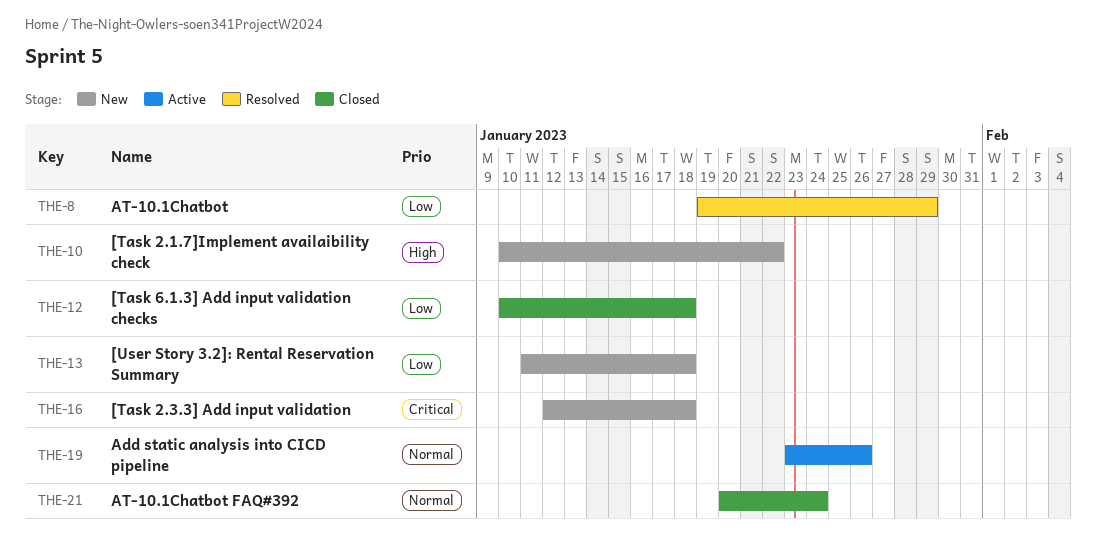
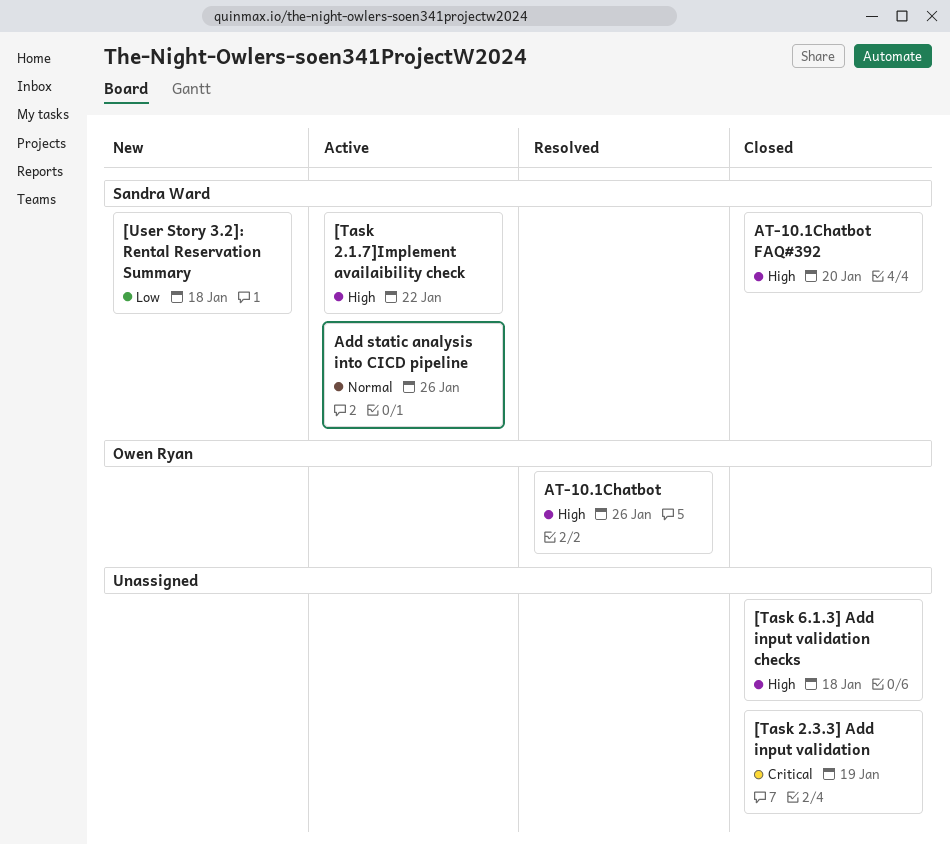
[Task 2.1.7]Implement availaibility check, status: New -> Active
[Task 2.3.3] Add input validation, status: New -> Closed
[Task 2.3.3] Add input validation, due: Jan 18 -> Jan 19
[Task 6.1.3] Add input validation checks, priority: Low -> High
AT-10.1Chatbot, priority: Low -> High
AT-10.1Chatbot, due: Jan 29 -> Jan 26
AT-10.1Chatbot FAQ#392, priority: Normal -> High
AT-10.1Chatbot FAQ#392, due: Jan 24 -> Jan 20

